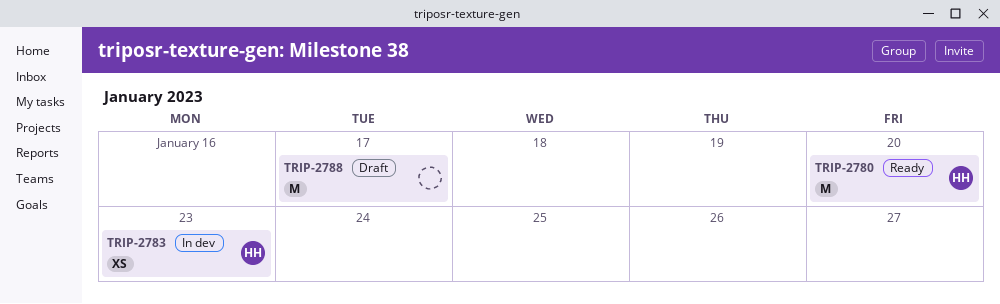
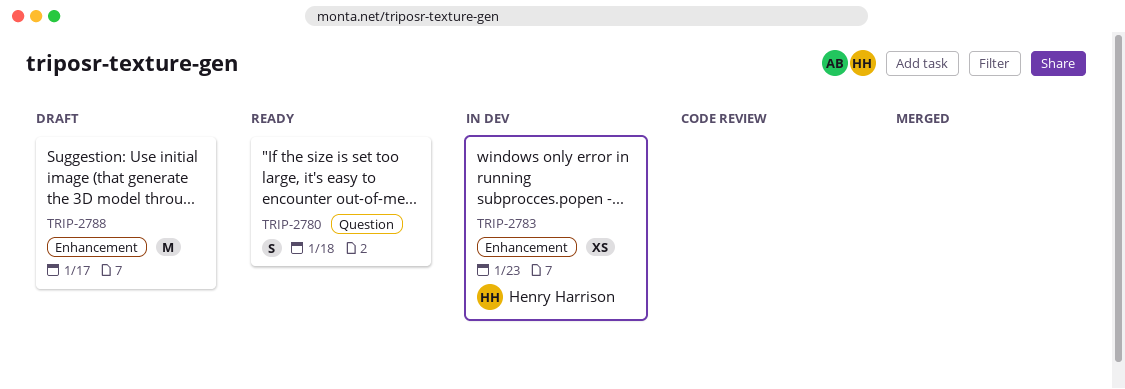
TRIP-2780, owner: Henry Harrison -> none
TRIP-2780, estimate: M -> S
TRIP-2780, due: Jan 20 -> Jan 18

